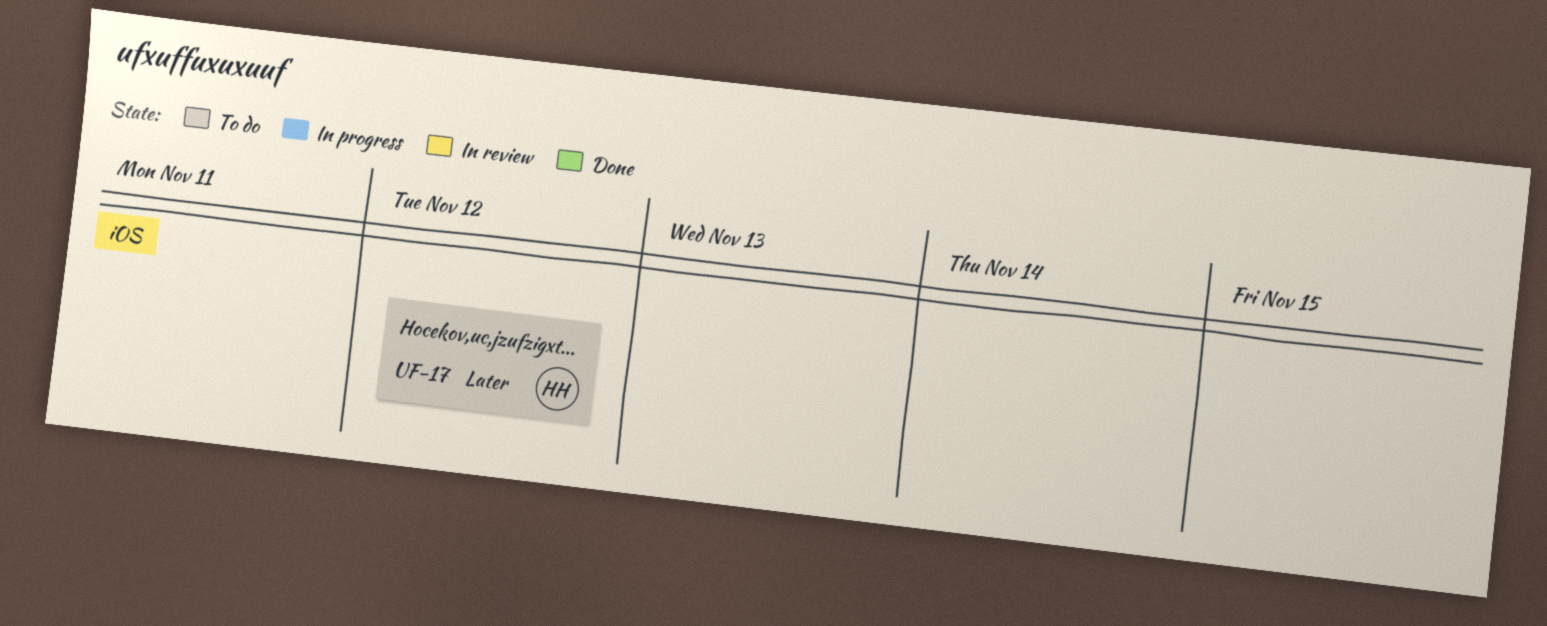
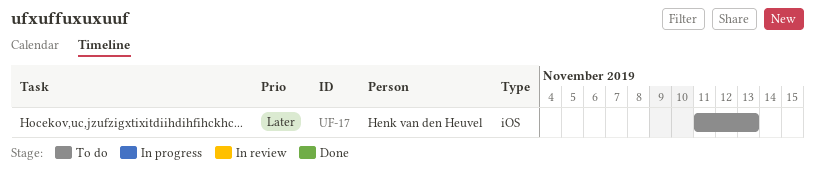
UF-17, due: Nov 12 -> Nov 13

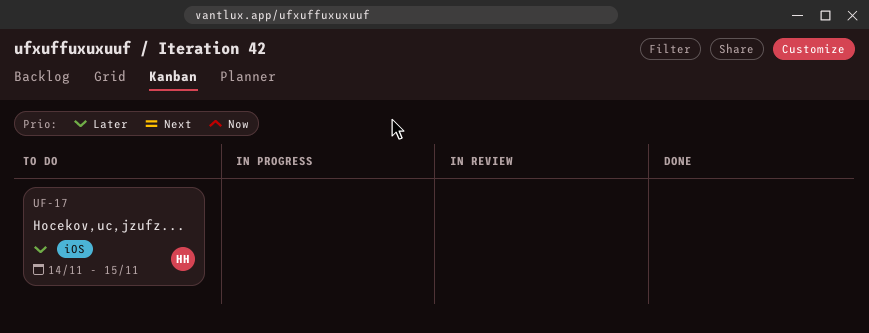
UF-17, start: Nov 11 -> Nov 14
UF-17, due: Nov 13 -> Nov 15

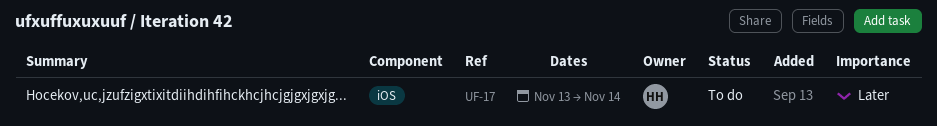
UF-17, start: Nov 14 -> Nov 13
UF-17, due: Nov 15 -> Nov 14

